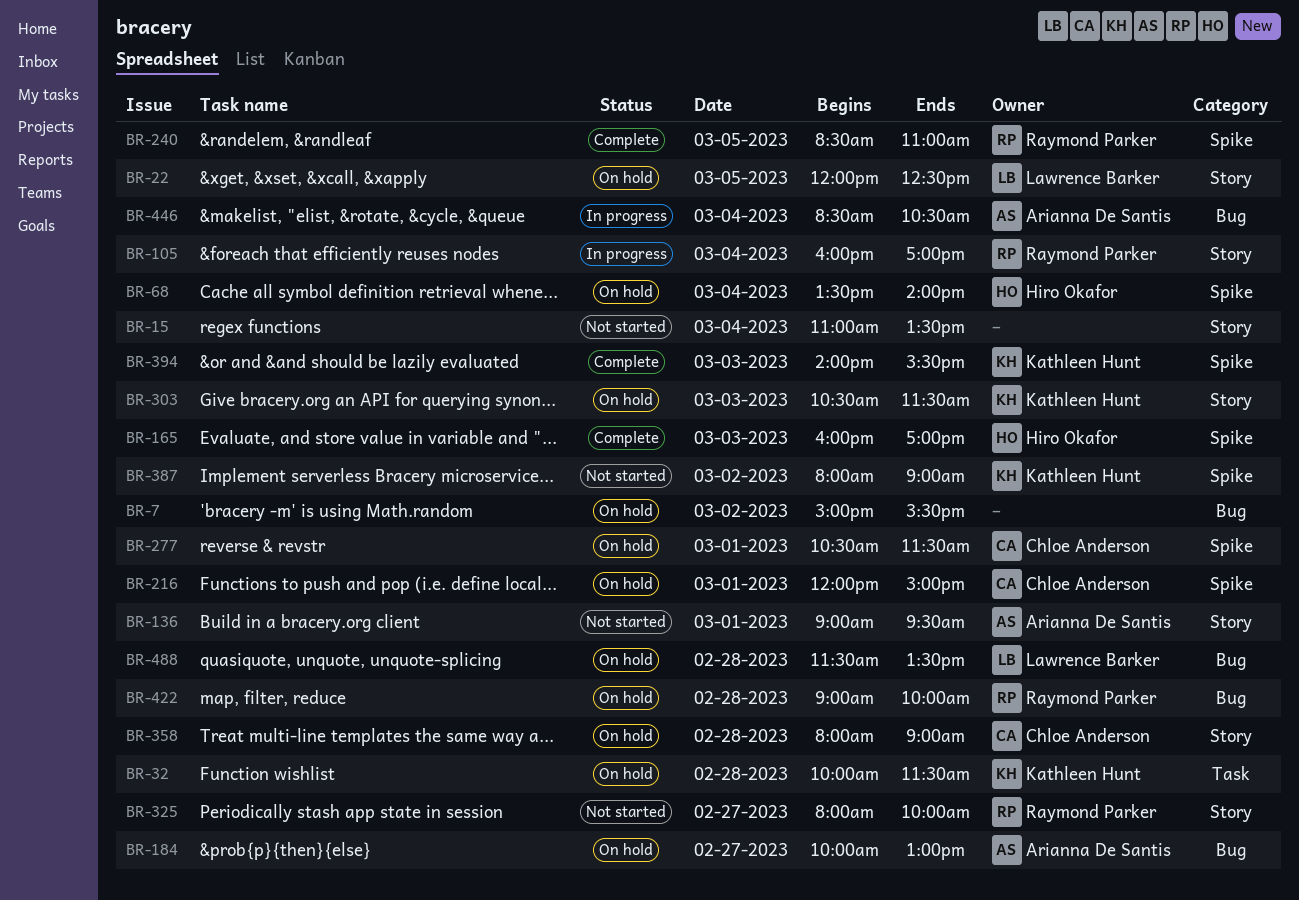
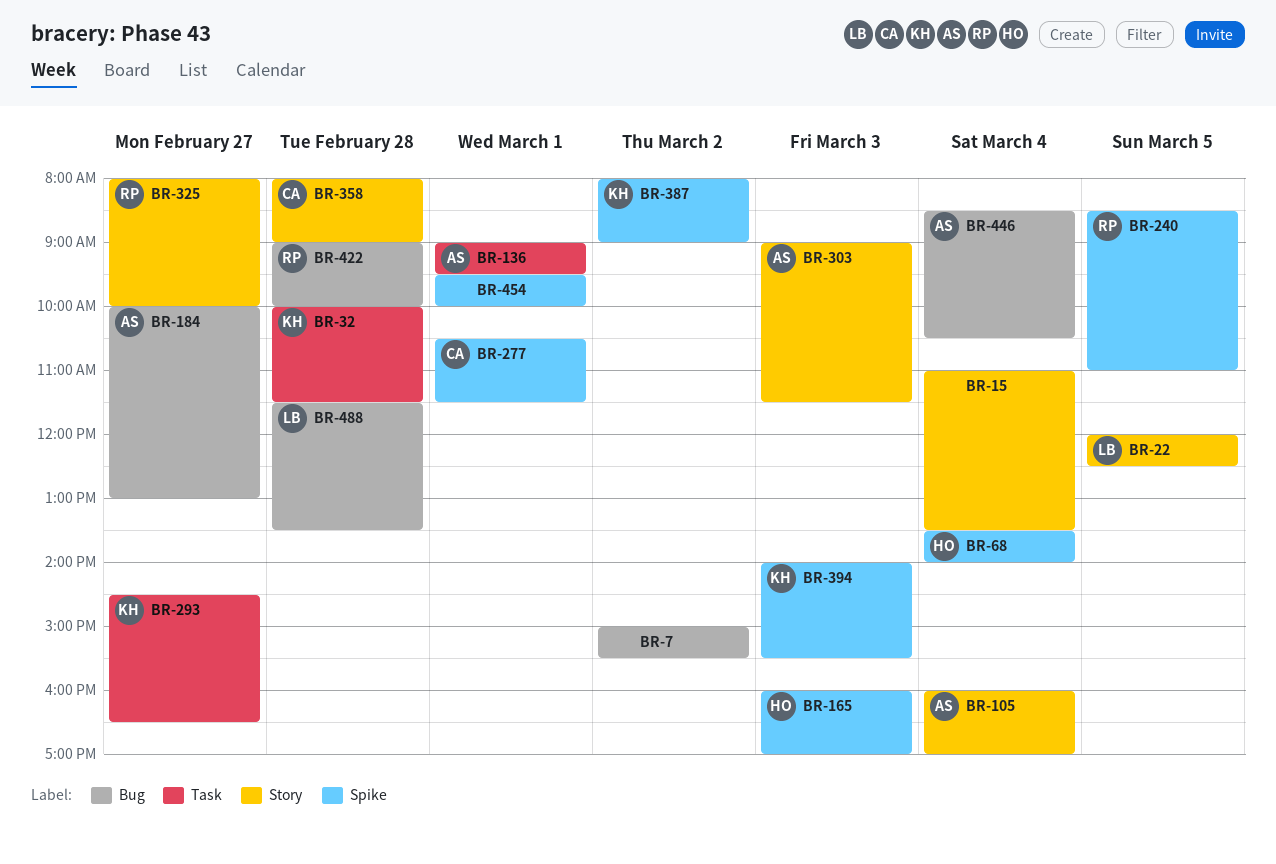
BR-105, owner: Raymond Parker -> Arianna De Santis
BR-136, label: Story -> Task
BR-216: present -> none
BR-293: none -> present
BR-303, owner: Kathleen Hunt -> Arianna De Santis
BR-303, begins: 10:30 -> 09:00
BR-454: none -> present

